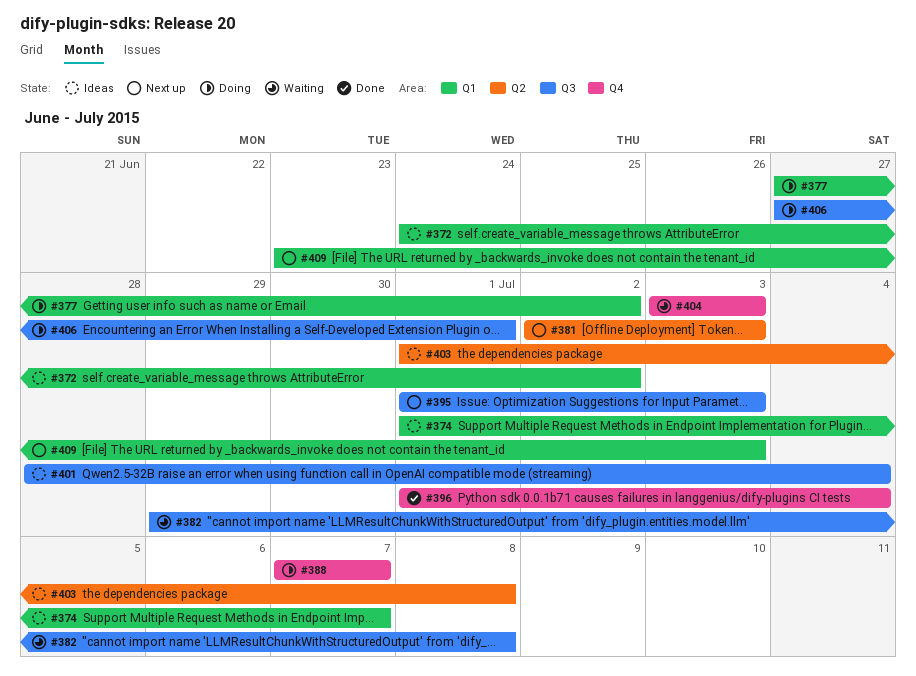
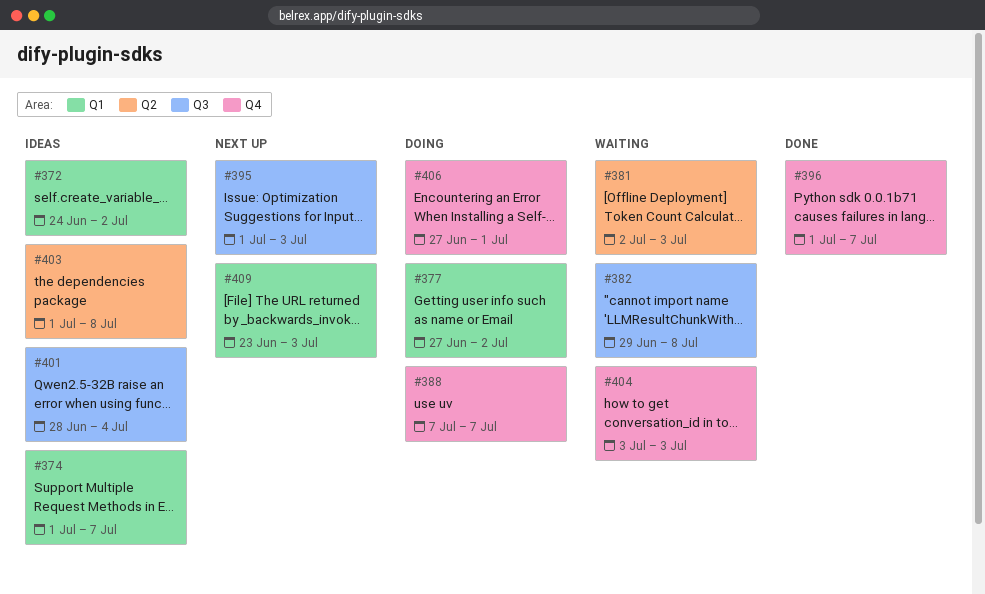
#381, status: Next up -> Waiting
#396, due: Jul 4 -> Jul 7
#406, label: Q3 -> Q4

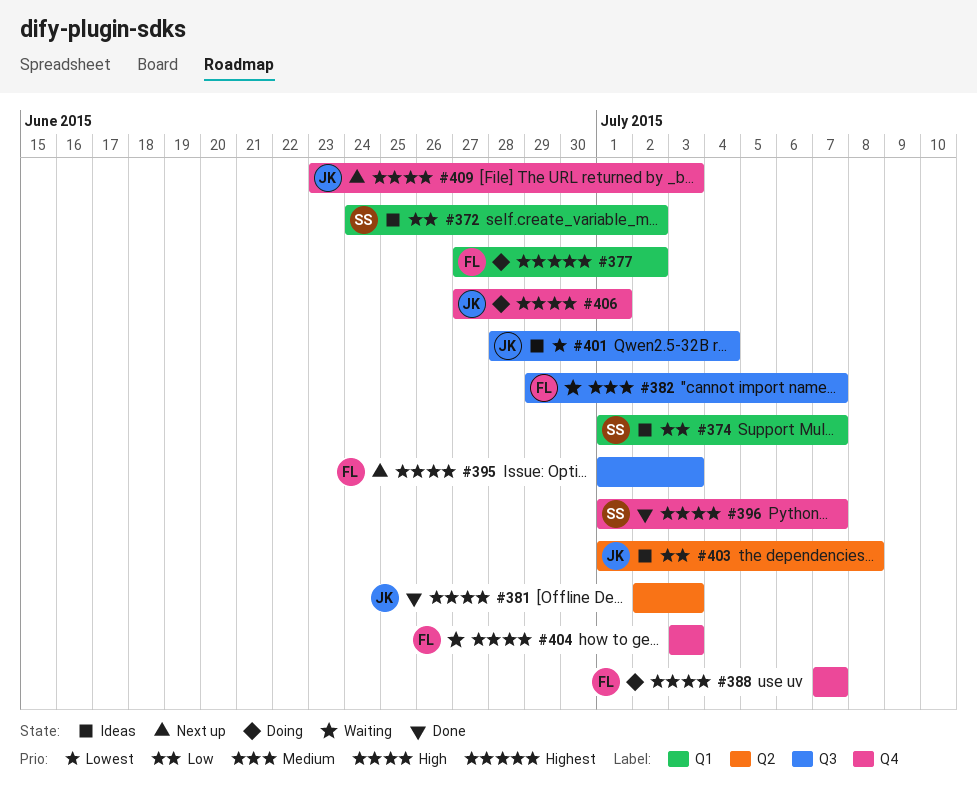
#381, status: Waiting -> Done
#382, due: Jul 8 -> Jul 7
#409, label: Q1 -> Q4

